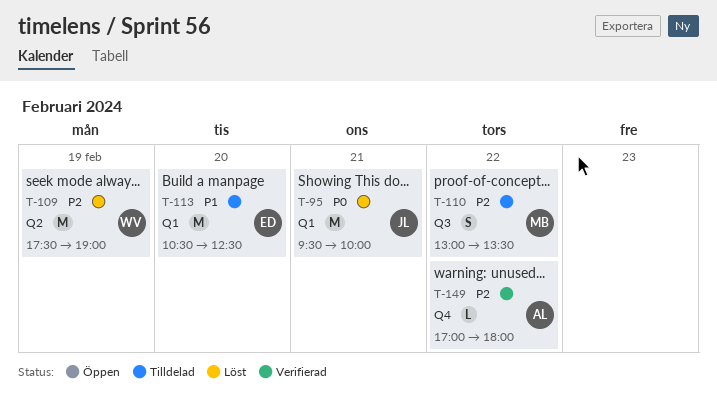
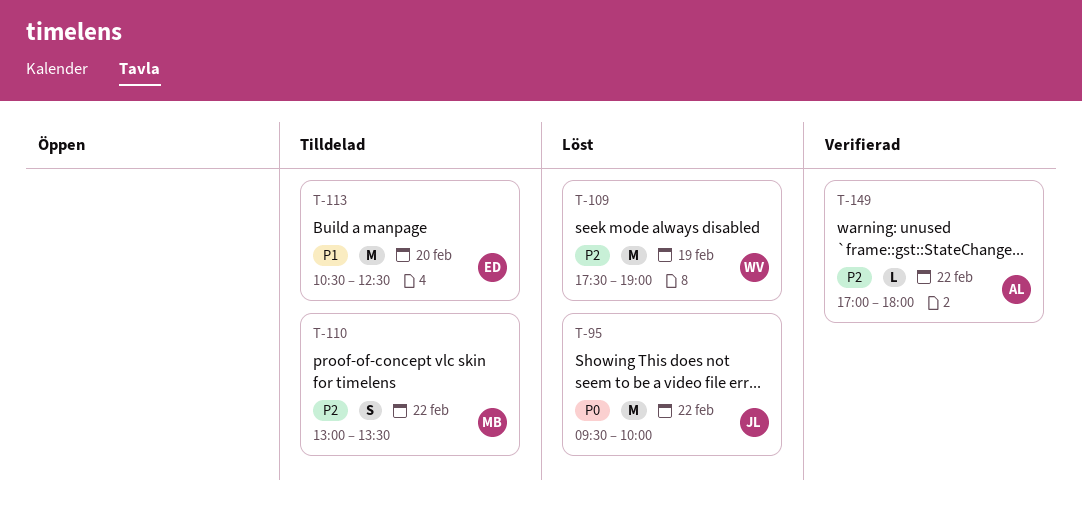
T-95, day: Feb 21 -> Feb 22

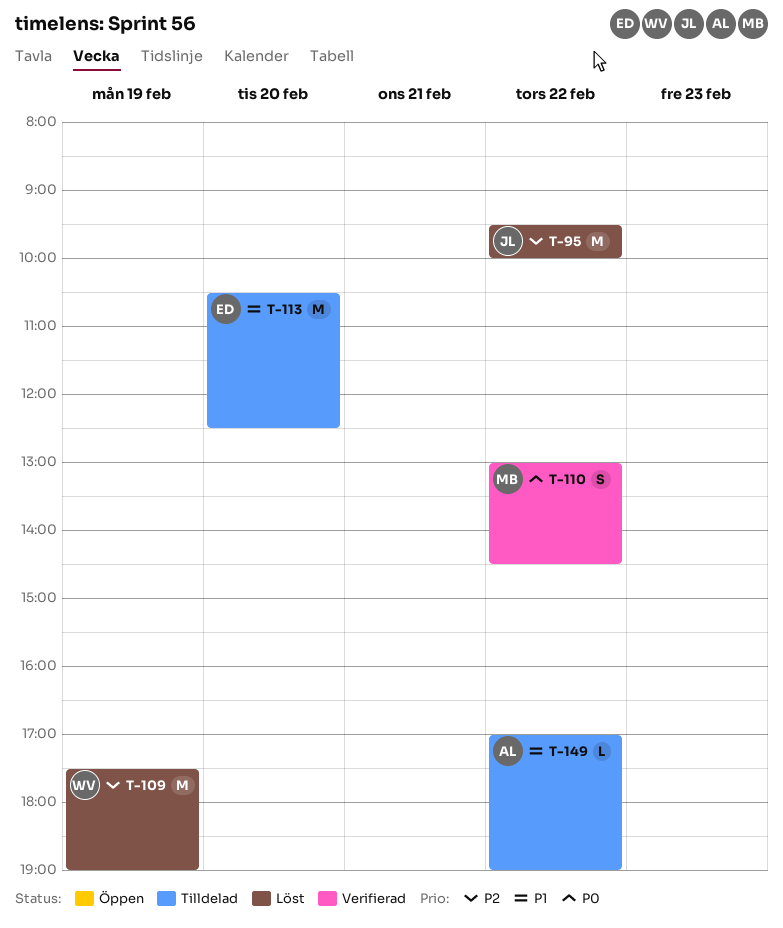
T-95, priority: P0 -> P2
T-110, status: Tilldelad -> Verifierad
T-110, priority: P2 -> P0
T-110, ends: 13:30 -> 14:30
T-149, status: Verifierad -> Tilldelad
T-149, priority: P2 -> P1
T-149, ends: 18:00 -> 19:00

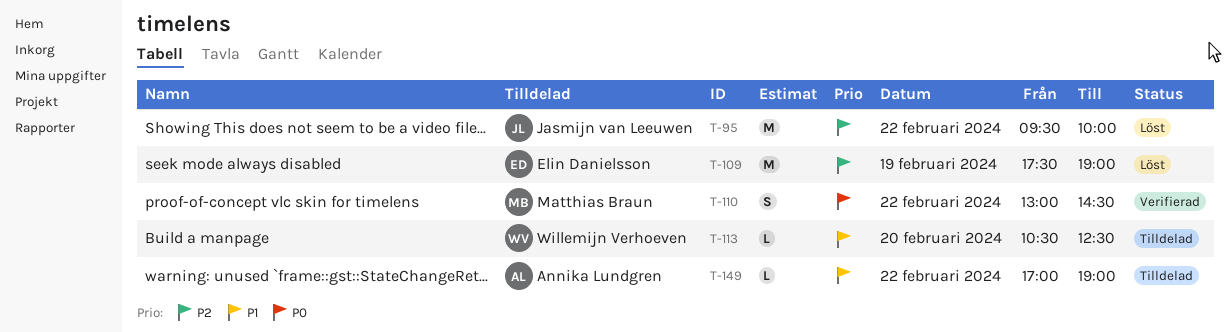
T-109, owner: Willemijn Verhoeven -> Elin Danielsson
T-113, owner: Elin Danielsson -> Willemijn Verhoeven
T-113, estimate: M -> L

